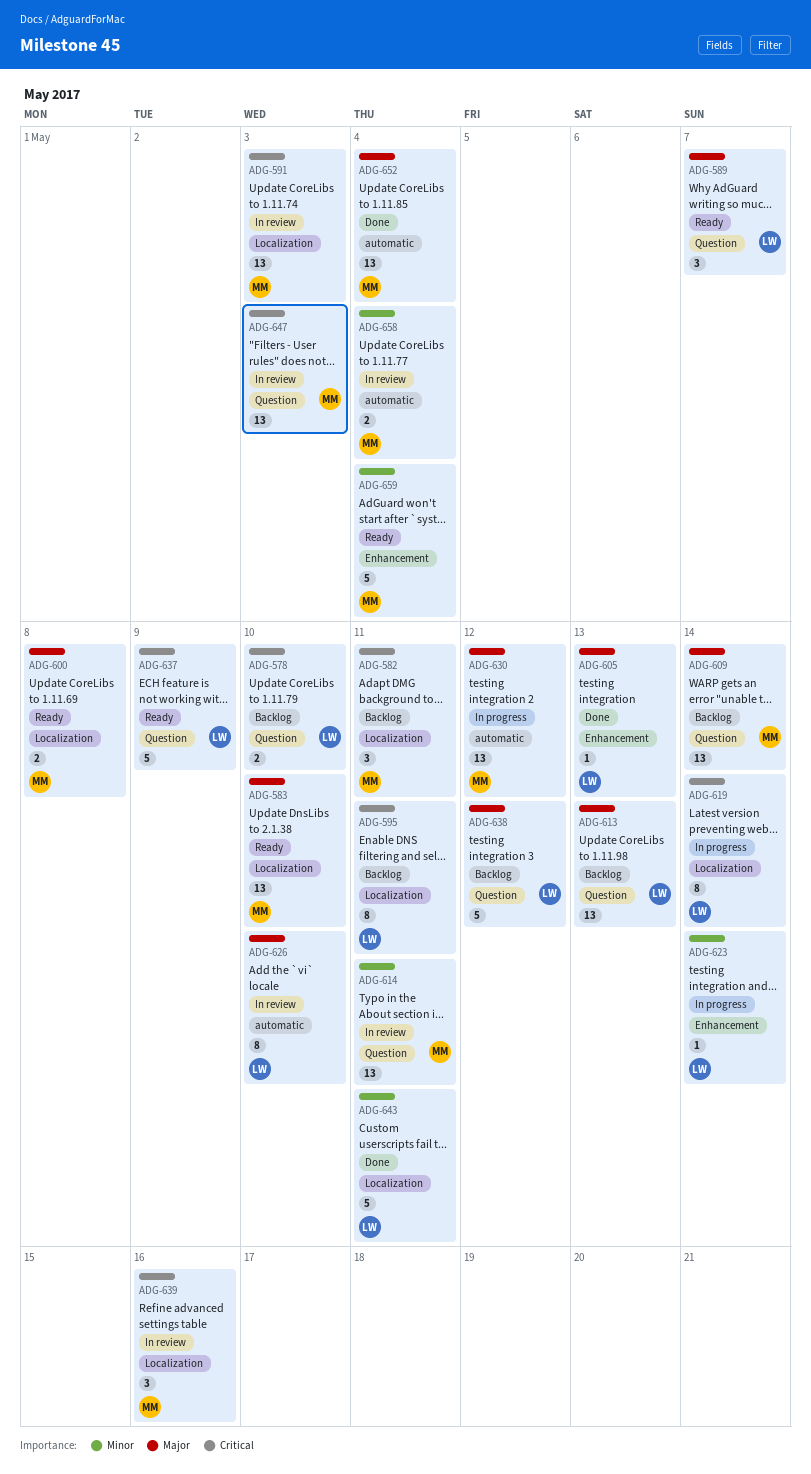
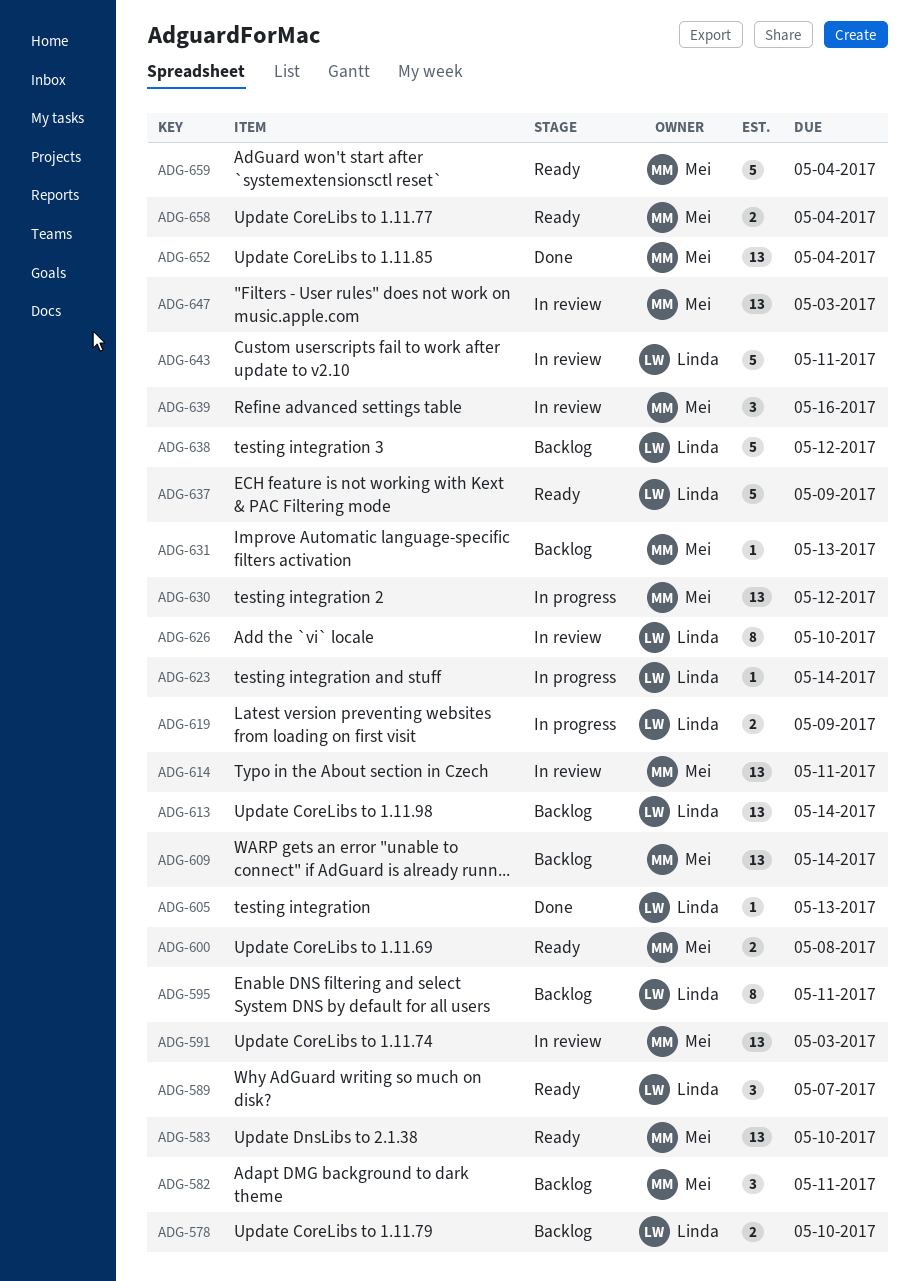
ADG-613, due: May 13 -> May 14
ADG-619, estimate: 8 -> 2
ADG-619, due: May 14 -> May 9
ADG-631: none -> present
ADG-643, status: Done -> In review
ADG-658, status: In review -> Ready

